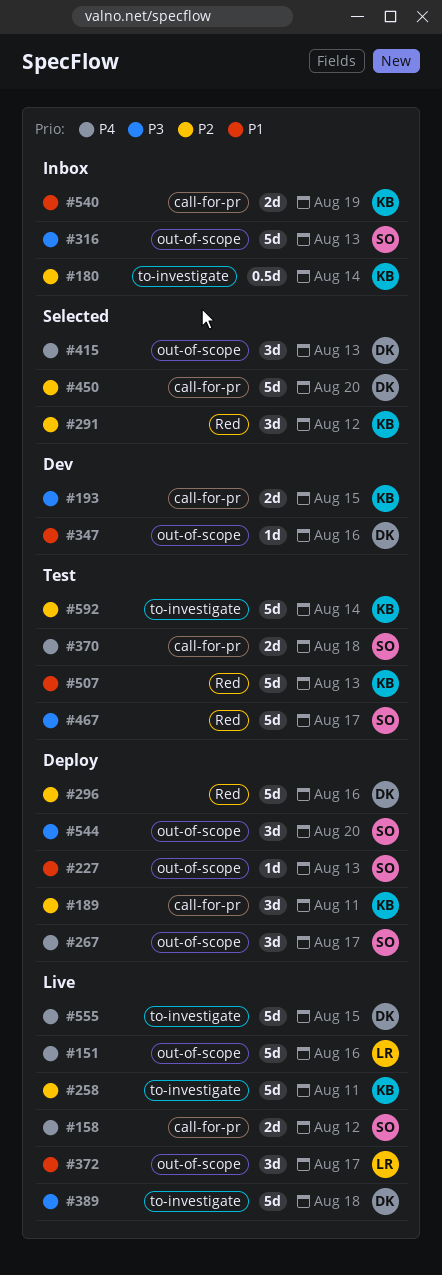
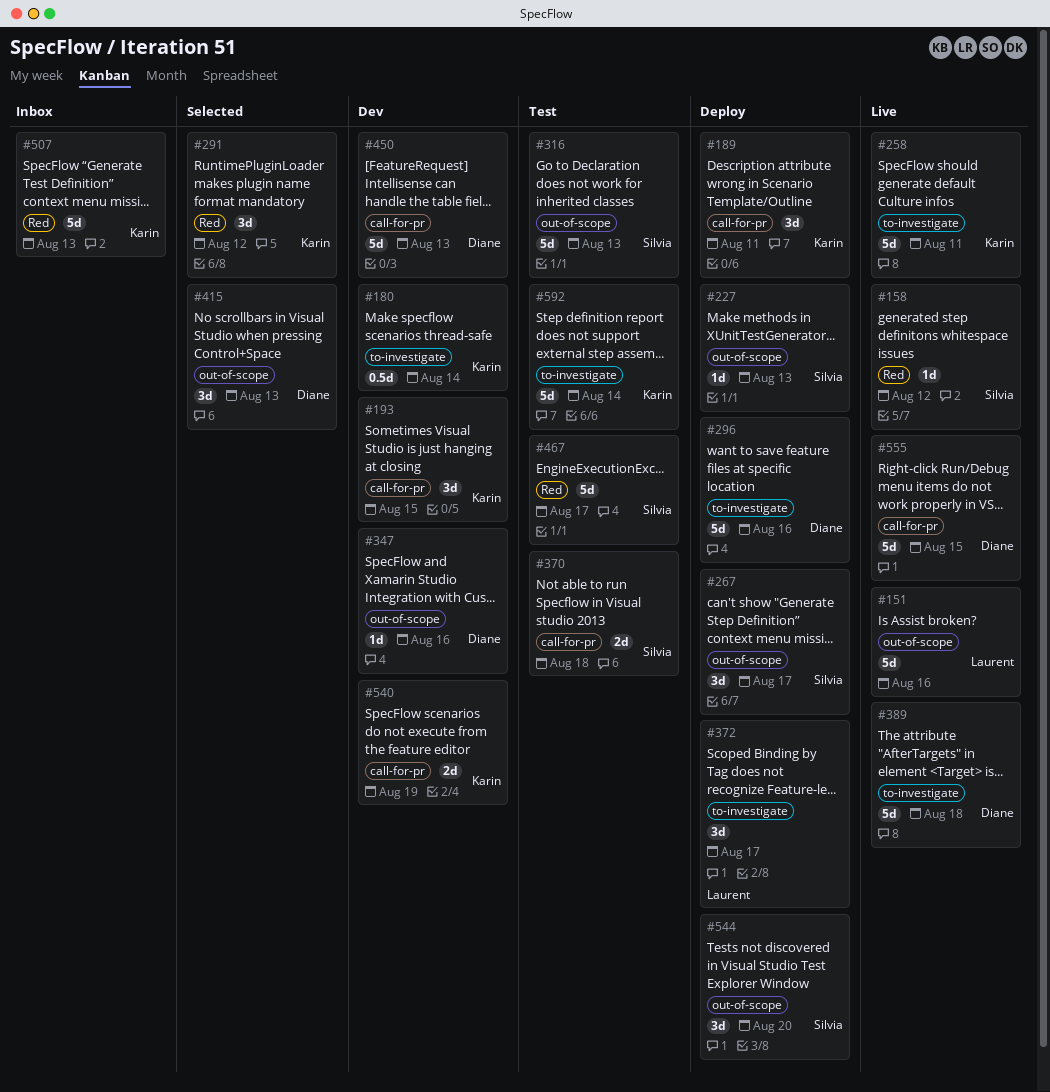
#158, label: call-for-pr -> Red
#158, estimate: 2d -> 1d
#180, status: Inbox -> Dev
#193, estimate: 2d -> 3d
#296, label: Red -> to-investigate
#316, status: Inbox -> Test
#372, status: Live -> Deploy
#372, label: out-of-scope -> to-investigate
#450, status: Selected -> Dev
#450, due: Aug 20 -> Aug 13
#507, status: Test -> Inbox
#540, status: Inbox -> Dev
#555, label: to-investigate -> call-for-pr

